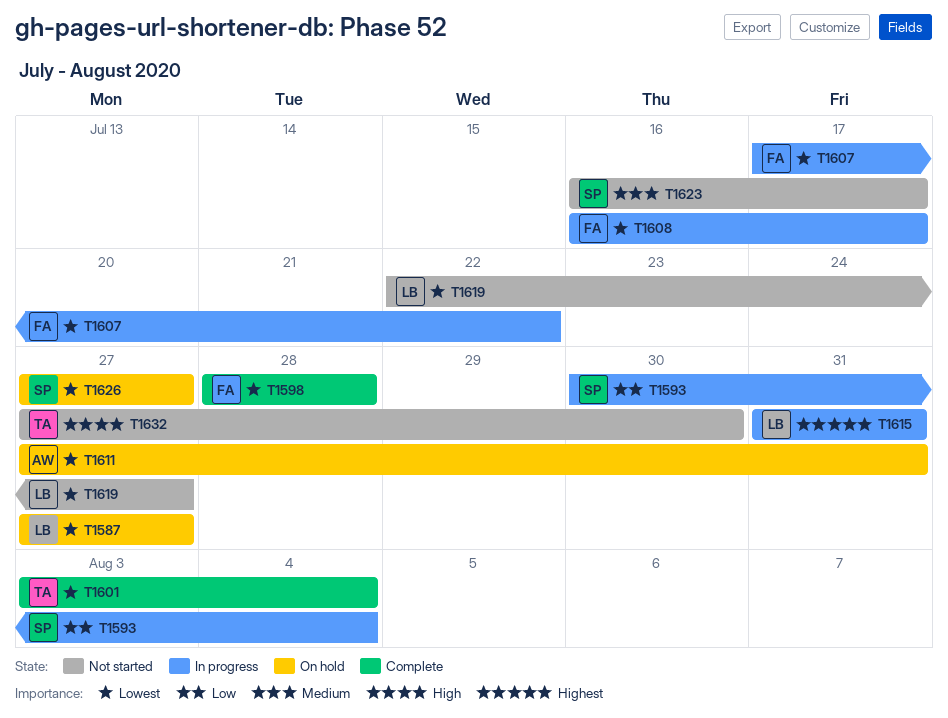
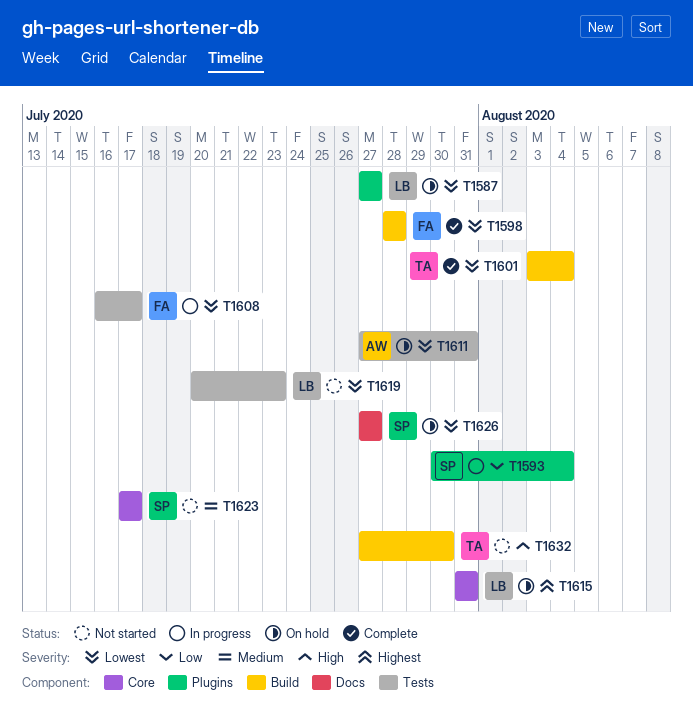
T1607: present -> none
T1615, status: In progress -> On hold
T1619, start: Jul 22 -> Jul 20
T1619, due: Jul 27 -> Jul 23
T1623, start: Jul 16 -> Jul 17

